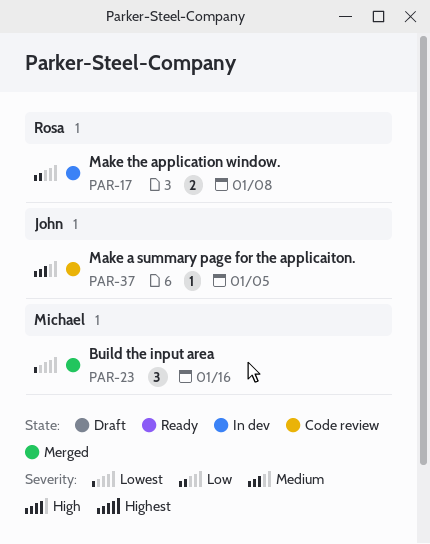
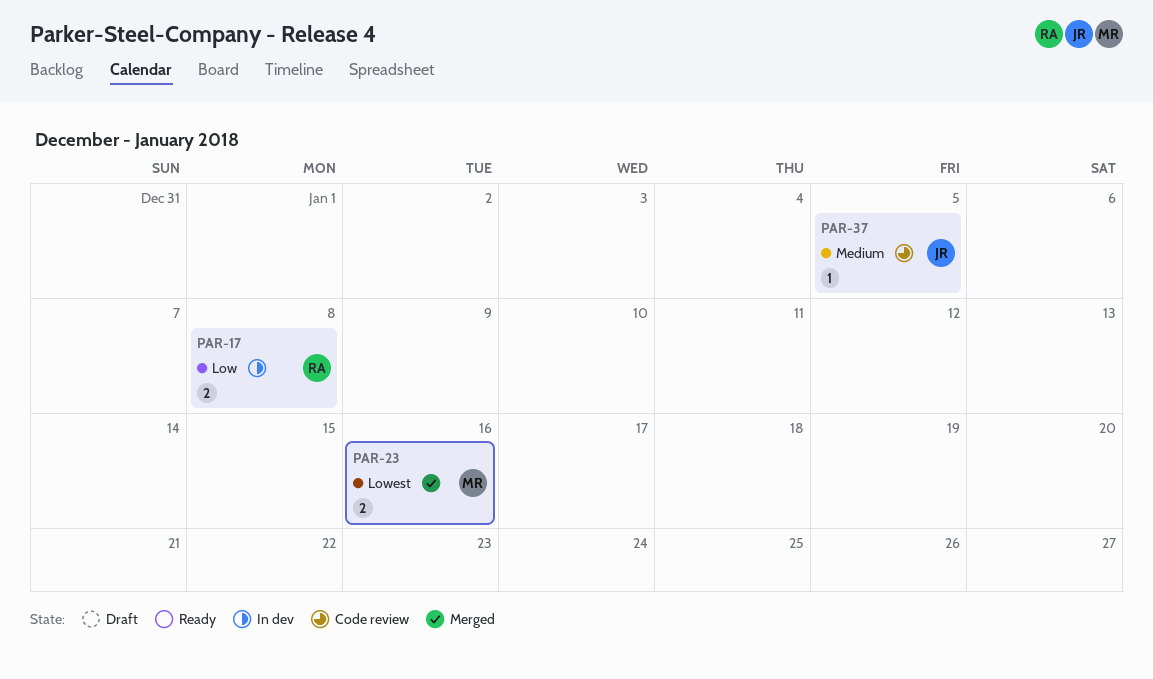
PAR-23, estimate: 3 -> 2

